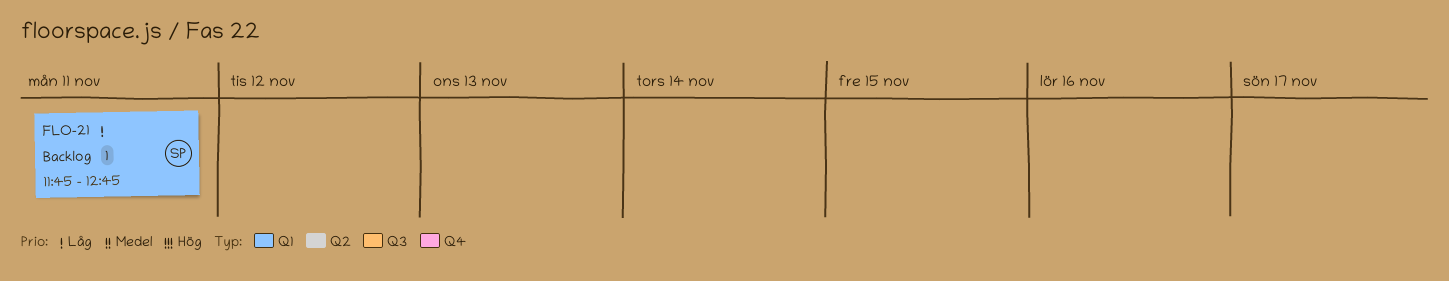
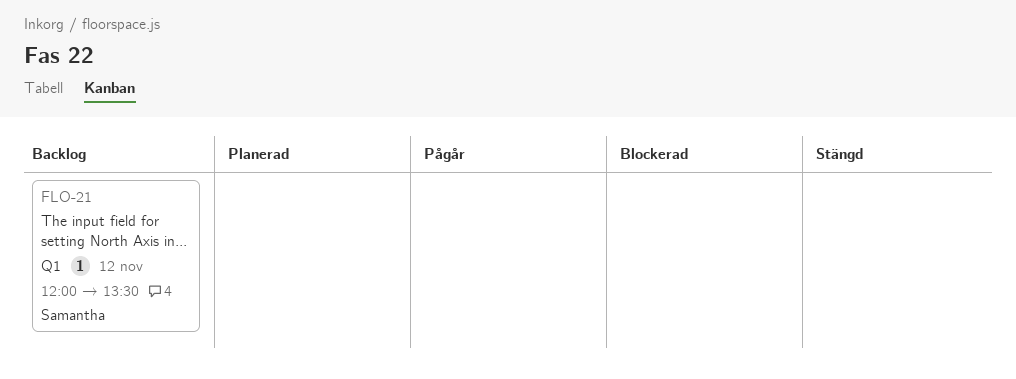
FLO-21, day: Nov 11 -> Nov 12
FLO-21, begins: 11:45 -> 12:00
FLO-21, ends: 12:45 -> 13:30

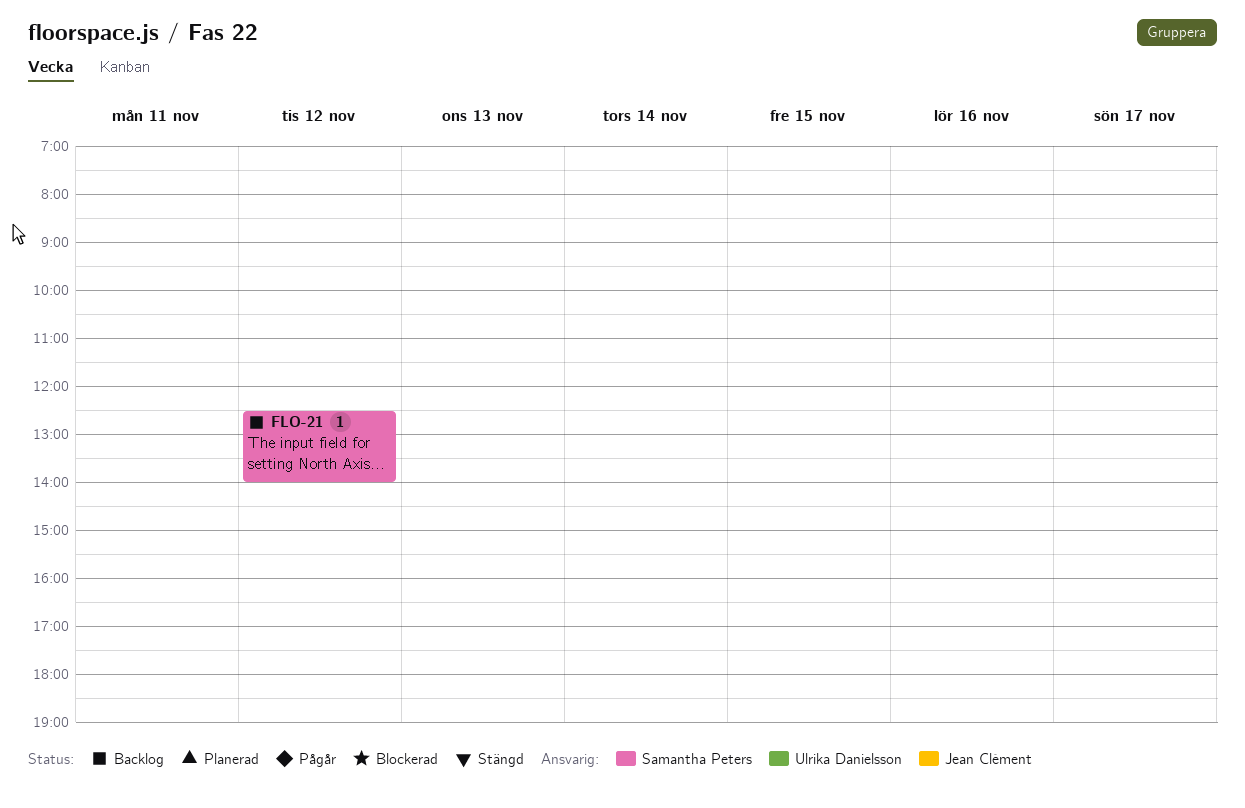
FLO-21, begins: 12:00 -> 12:30
FLO-21, ends: 13:30 -> 14:00

